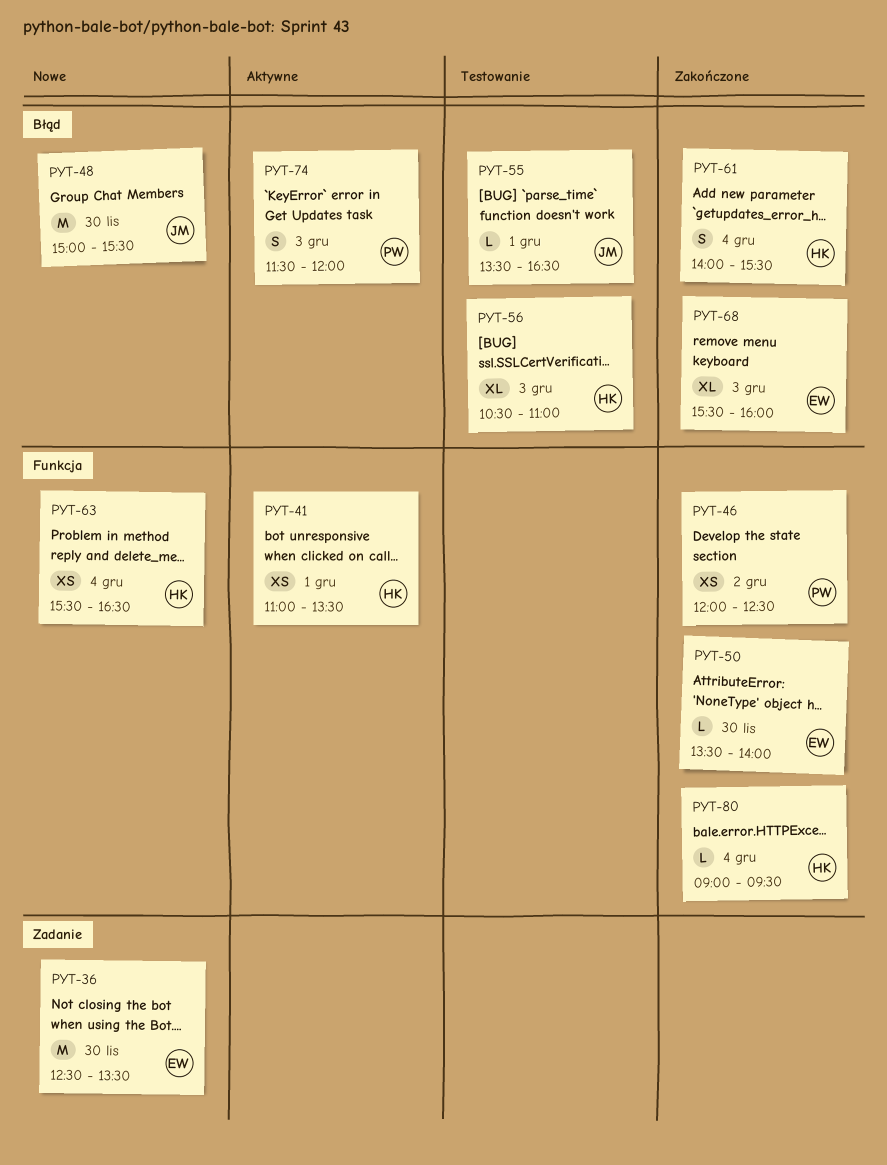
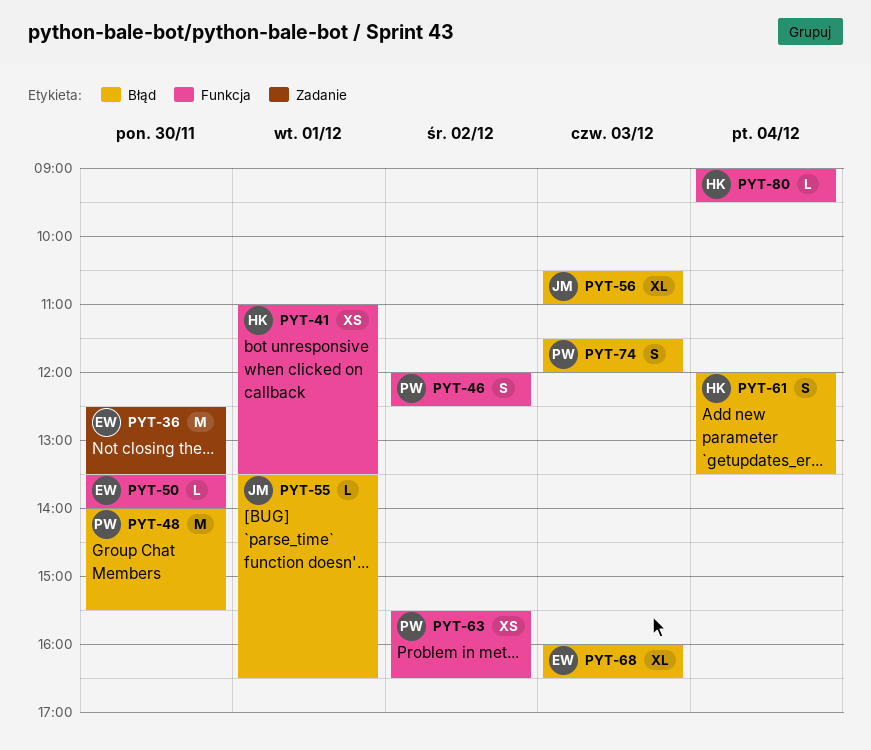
PYT-46, estimate: XS -> S
PYT-48, owner: JM -> PW
PYT-48, begins: 15:00 -> 14:00
PYT-56, owner: HK -> JM
PYT-61, begins: 14:00 -> 12:00
PYT-61, ends: 15:30 -> 13:30
PYT-63, owner: HK -> PW
PYT-63, day: Dec 4 -> Dec 2
PYT-68, begins: 15:30 -> 16:00
PYT-68, ends: 16:00 -> 16:30

